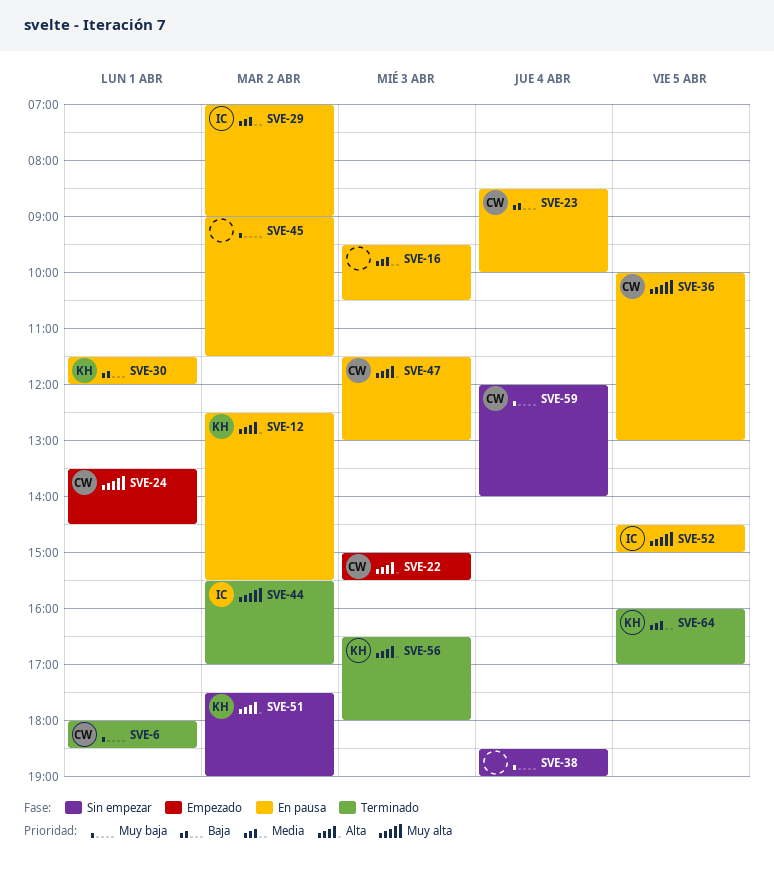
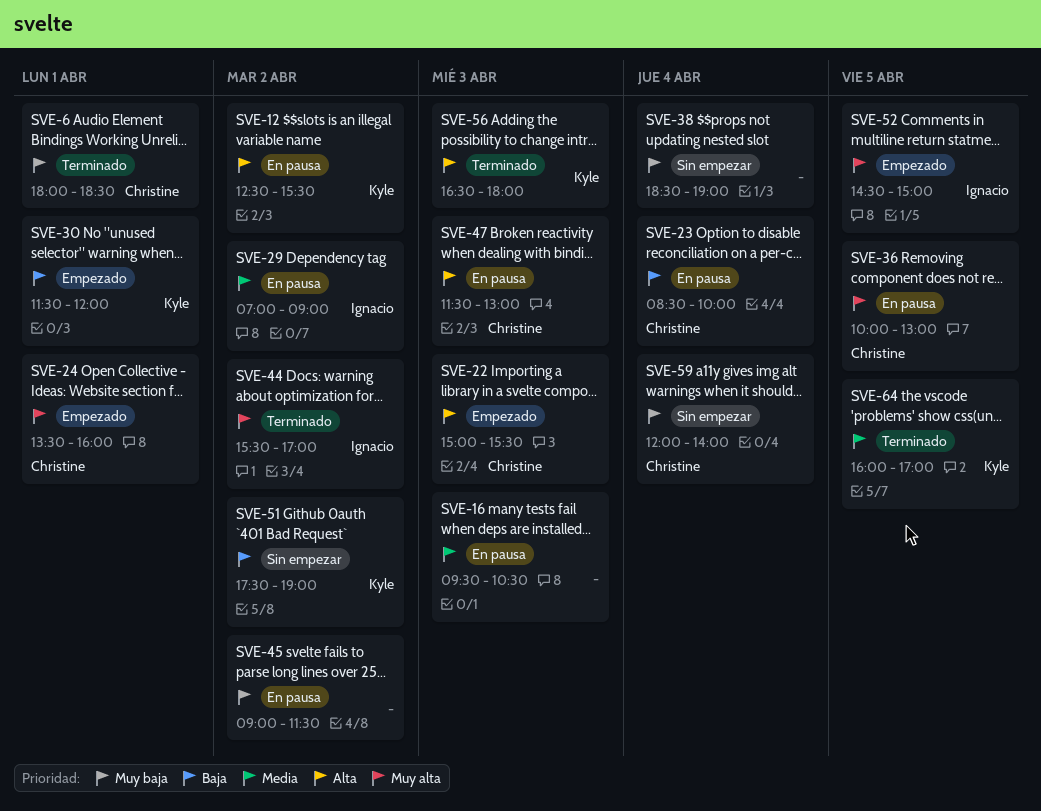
SVE-24, ends: 14:30 -> 16:00
SVE-30, status: En pausa -> Empezado
SVE-51, priority: Alta -> Baja
SVE-52, status: En pausa -> Empezado

